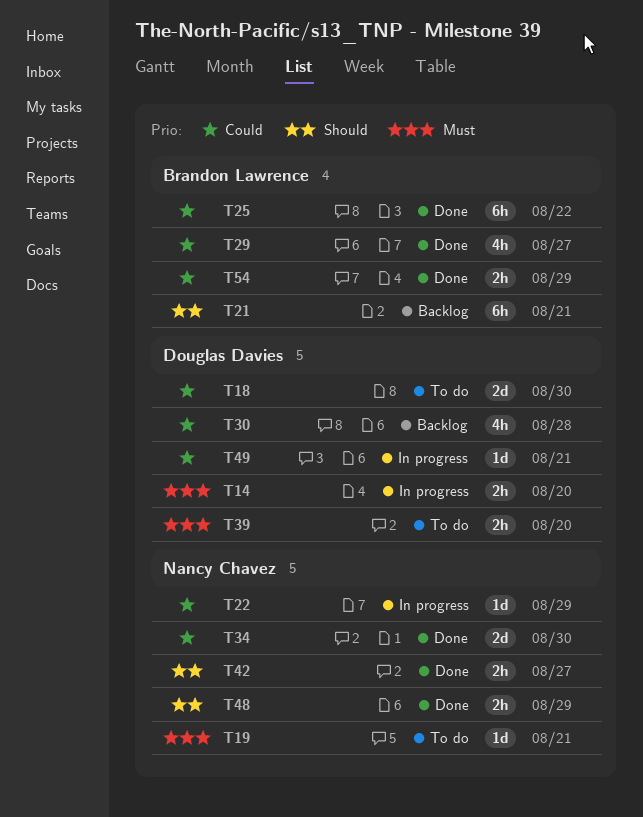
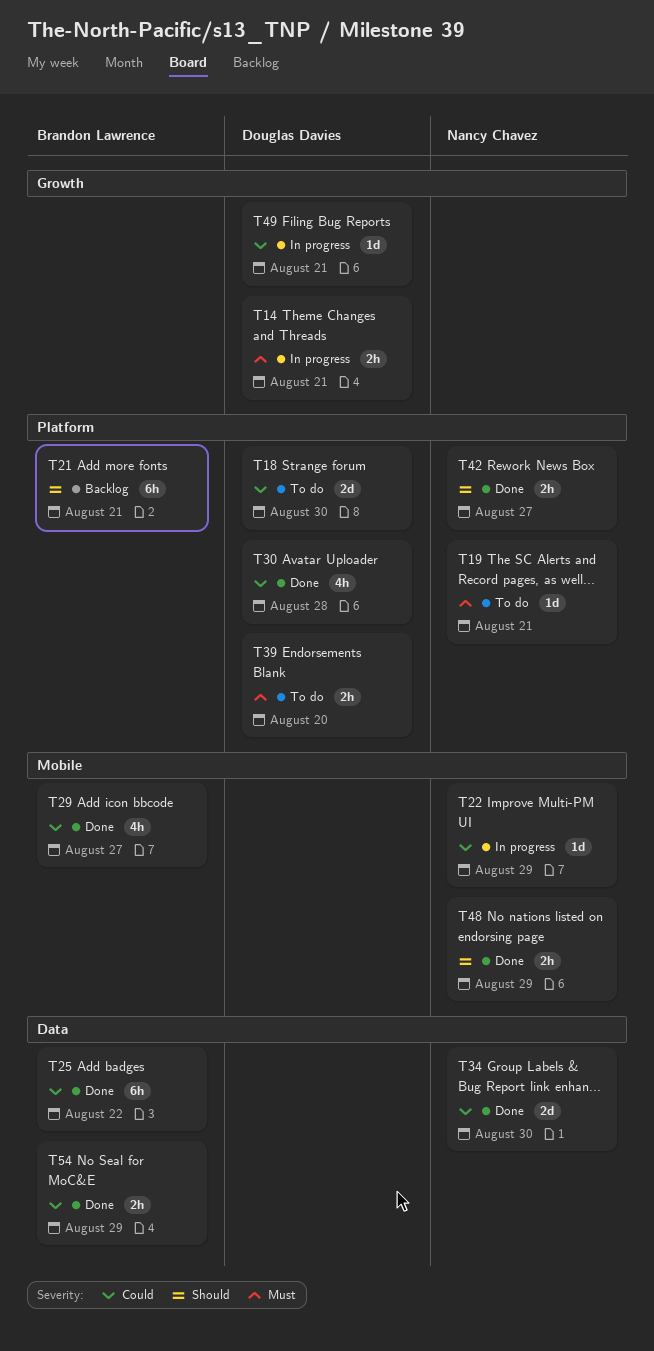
T14, due: Aug 20 -> Aug 21
T30, status: Backlog -> Done

